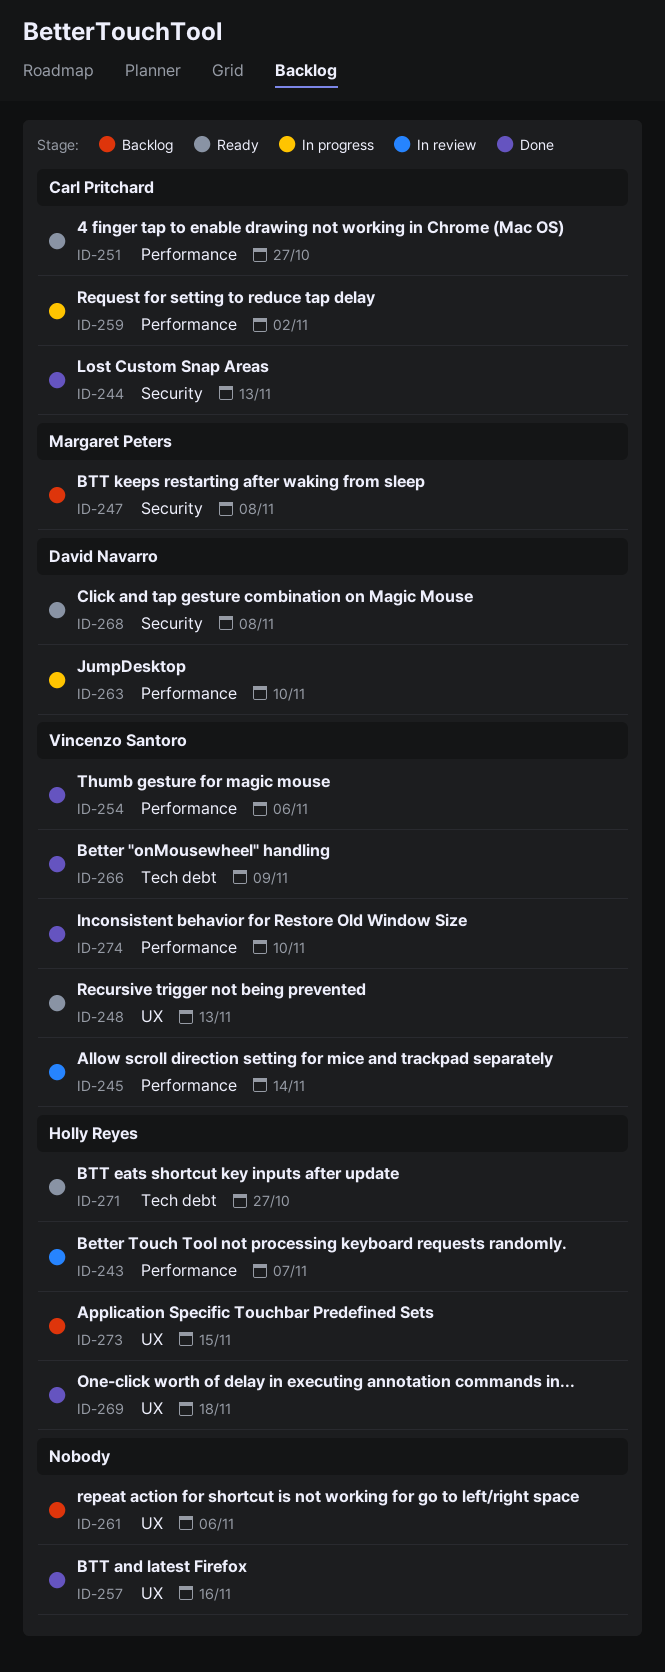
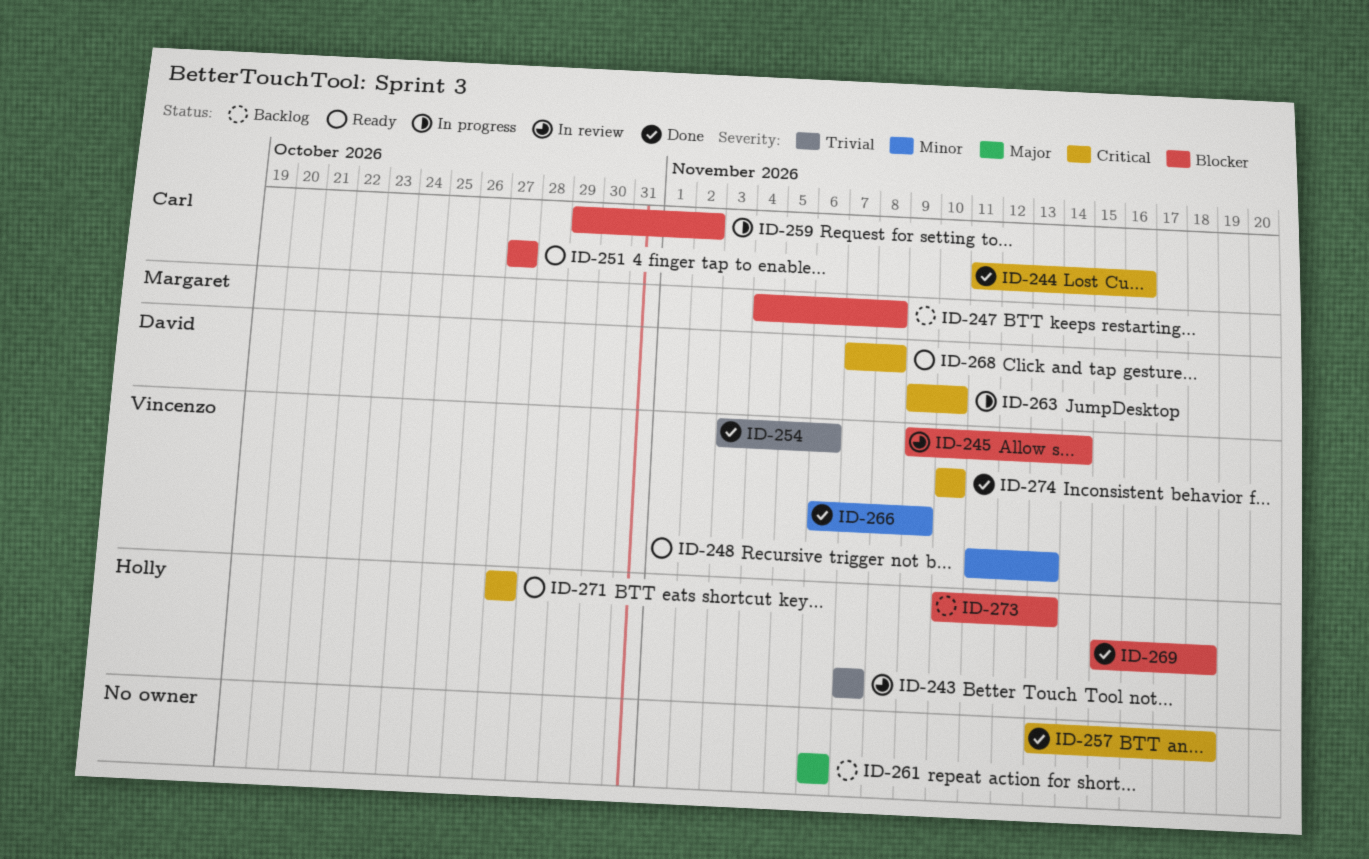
ID-244, due: Nov 13 -> Nov 16
ID-257, due: Nov 16 -> Nov 18
ID-273, due: Nov 15 -> Nov 13

